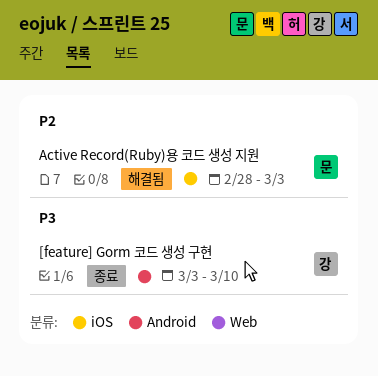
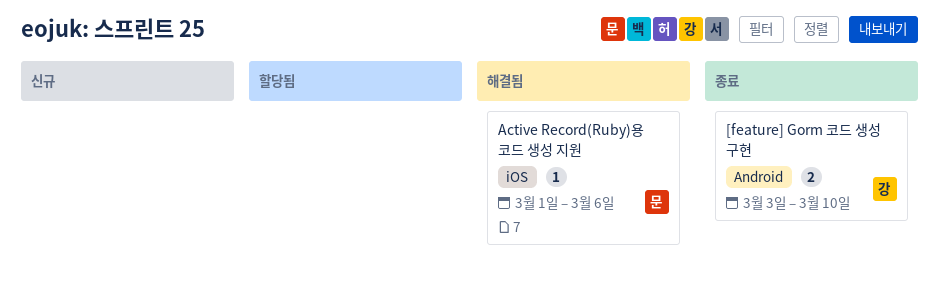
Active Record(Ruby)용 코드 생성 지원, start: Feb 28 -> Mar 1
Active Record(Ruby)용 코드 생성 지원, due: Mar 3 -> Mar 6

